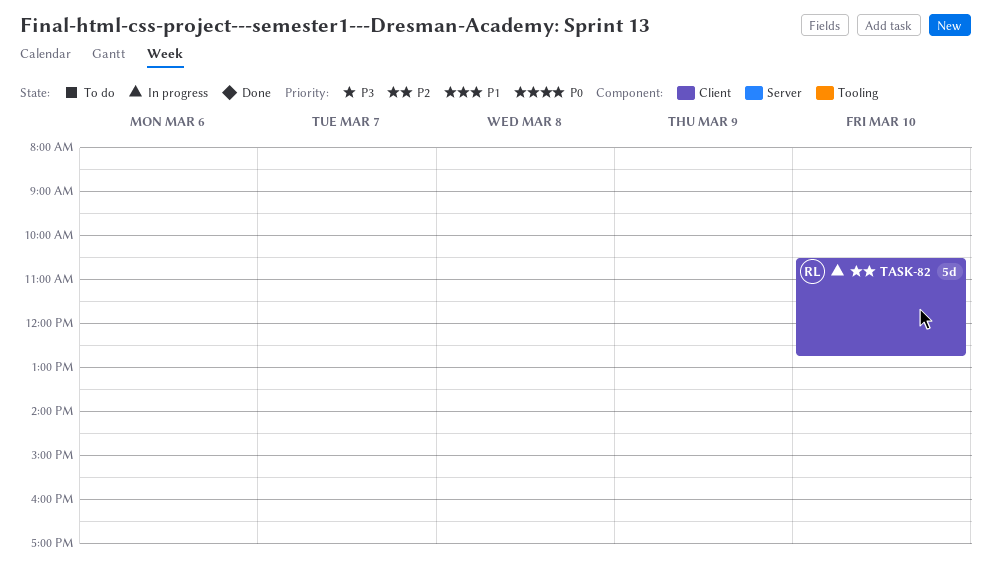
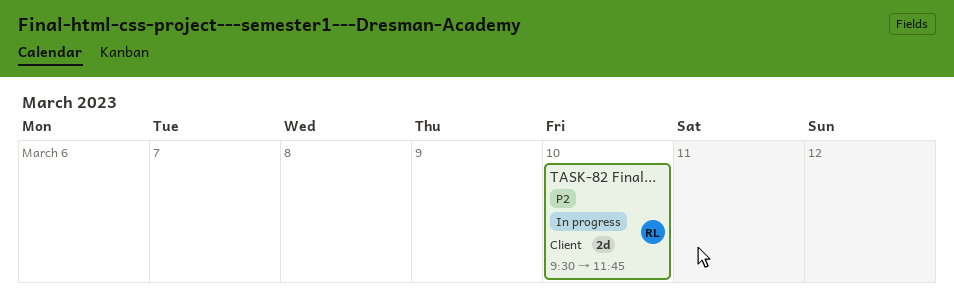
TASK-82, estimate: 5d -> 2d
TASK-82, begins: 10:30 -> 09:30
TASK-82, ends: 12:45 -> 11:45

